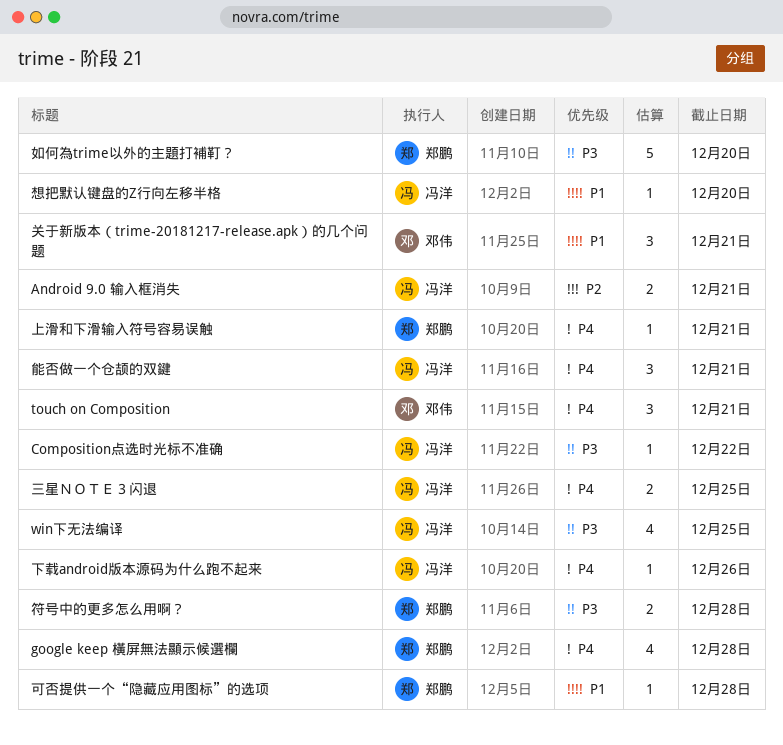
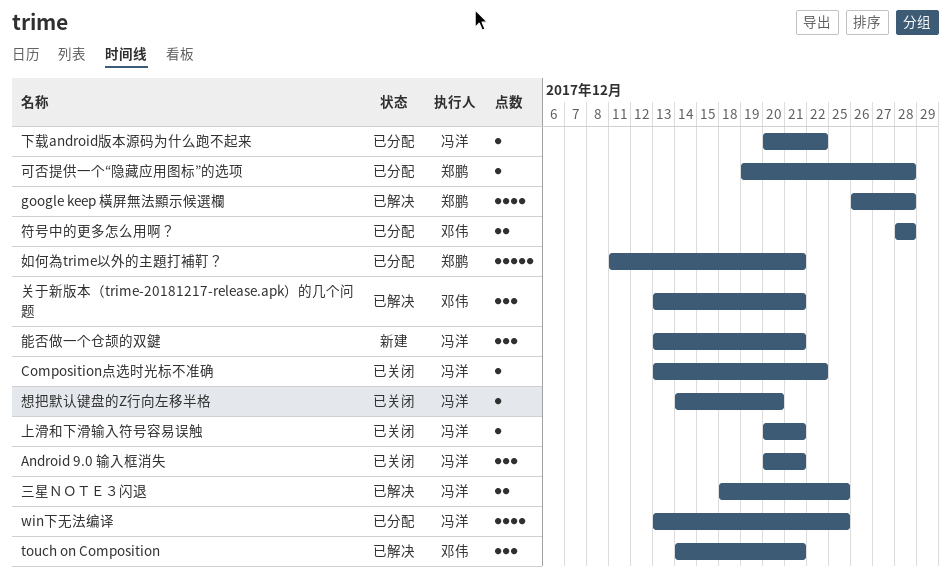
Android 9.0 输入框消失, estimate: 2 -> 3
上滑和下滑输入符号容易误触, owner: 郑鹏 -> 冯洋
下载android版本源码为什么跑不起来, due: Dec 26 -> Dec 22
如何為trime以外的主題打補靪？, due: Dec 20 -> Dec 21
符号中的更多怎么用啊？, owner: 郑鹏 -> 邓伟

